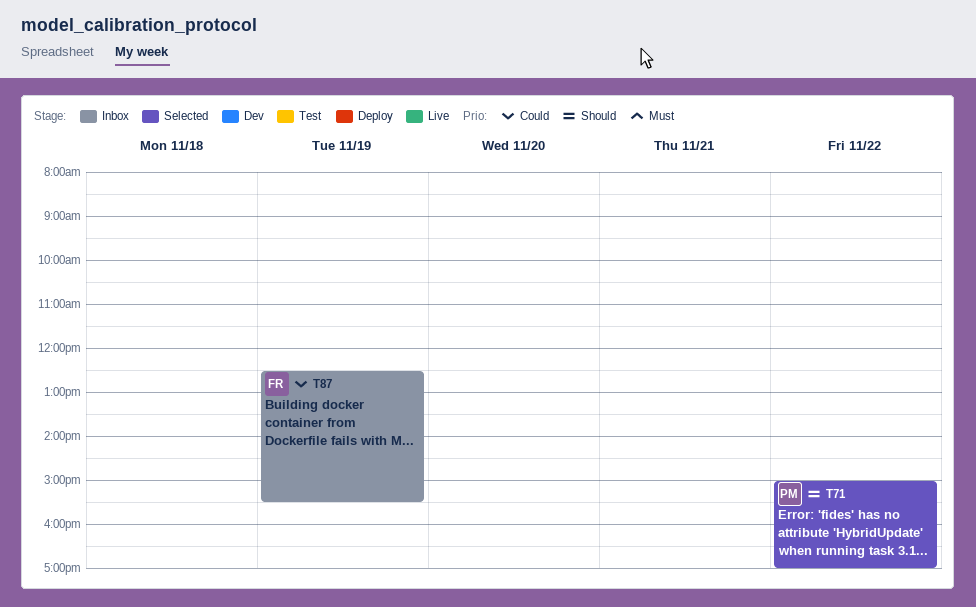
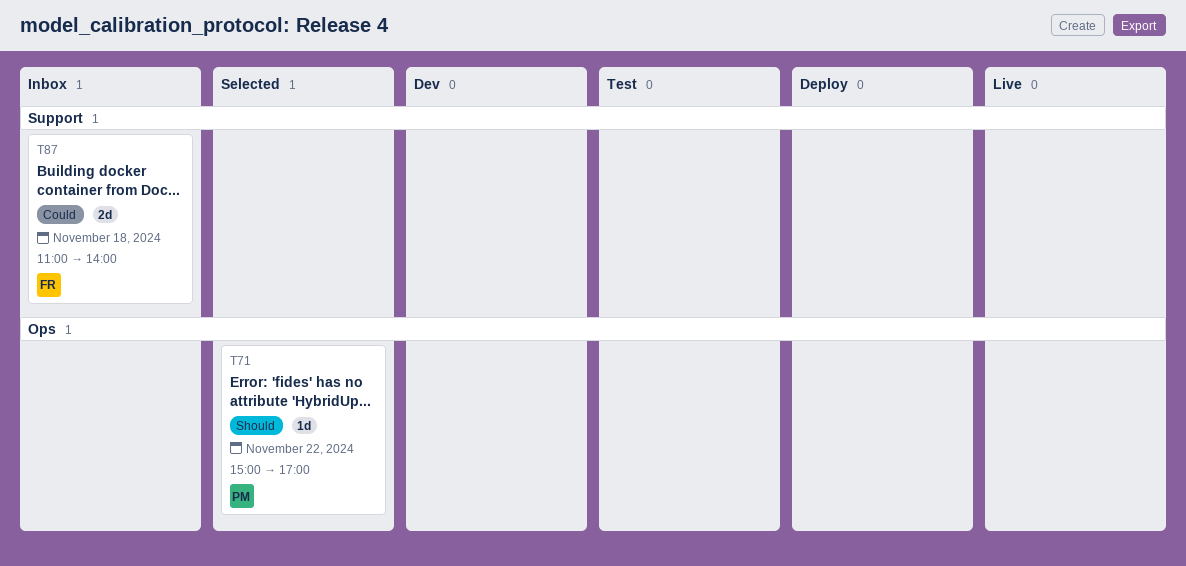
T87, day: Nov 19 -> Nov 18
T87, begins: 12:30 -> 11:00
T87, ends: 15:30 -> 14:00

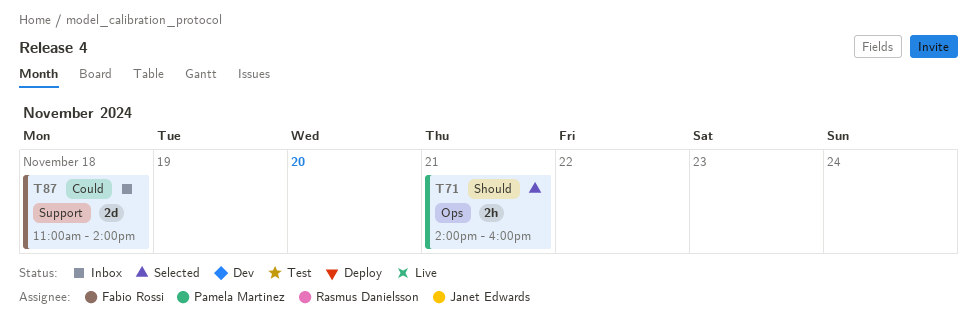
T71, estimate: 1d -> 2h
T71, day: Nov 22 -> Nov 21
T71, begins: 15:00 -> 14:00
T71, ends: 17:00 -> 16:00

